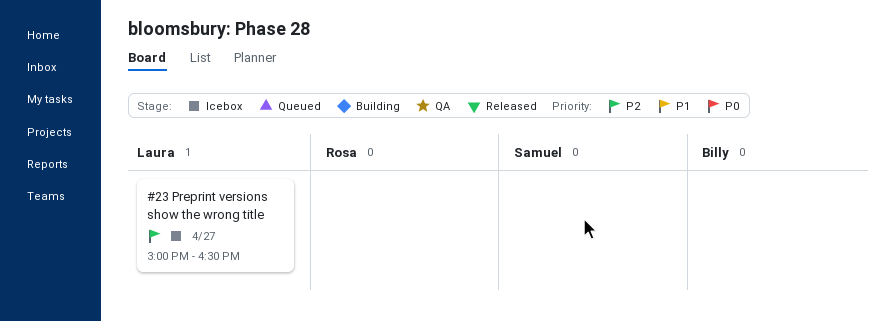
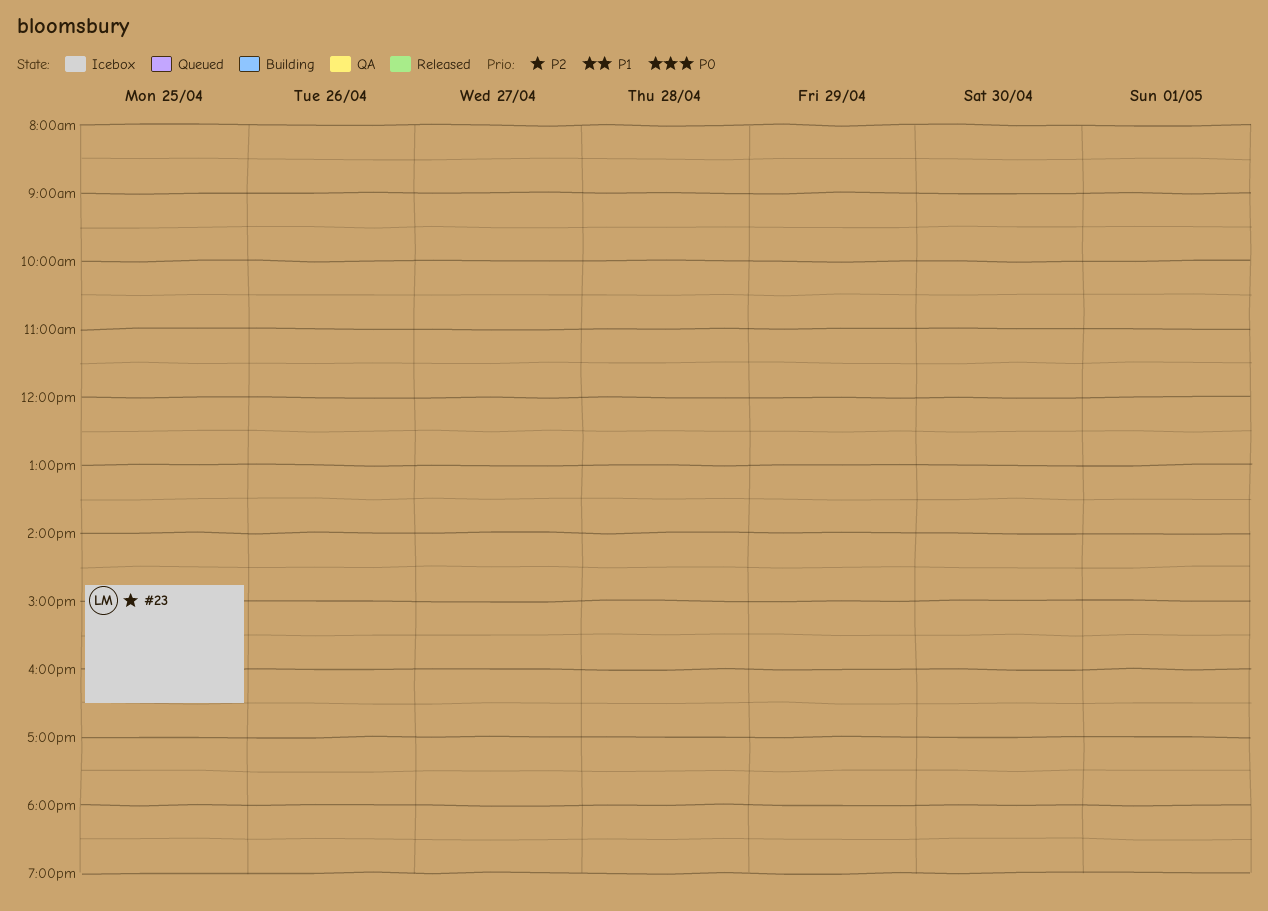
#23, day: Apr 27 -> Apr 25
#23, begins: 15:00 -> 14:45

